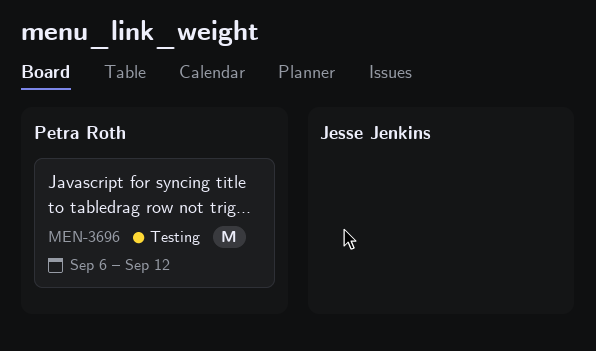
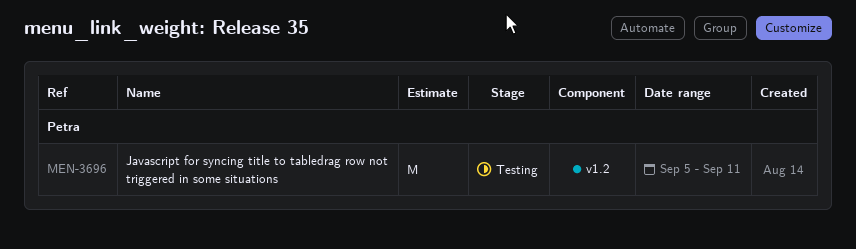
MEN-3696, start: Sep 6 -> Sep 5
MEN-3696, due: Sep 12 -> Sep 11

